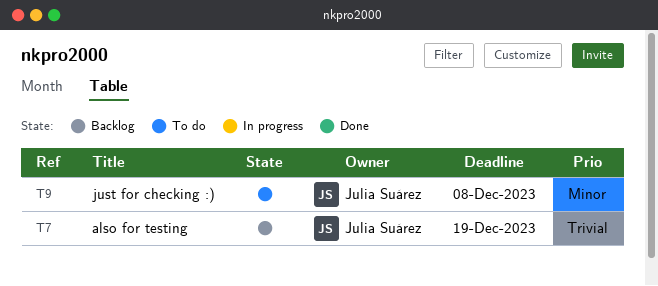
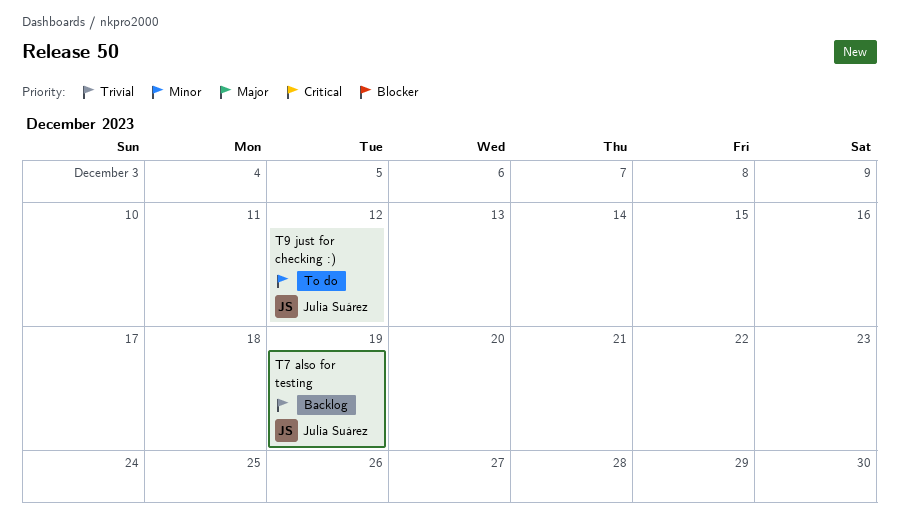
T9, due: Dec 8 -> Dec 12

